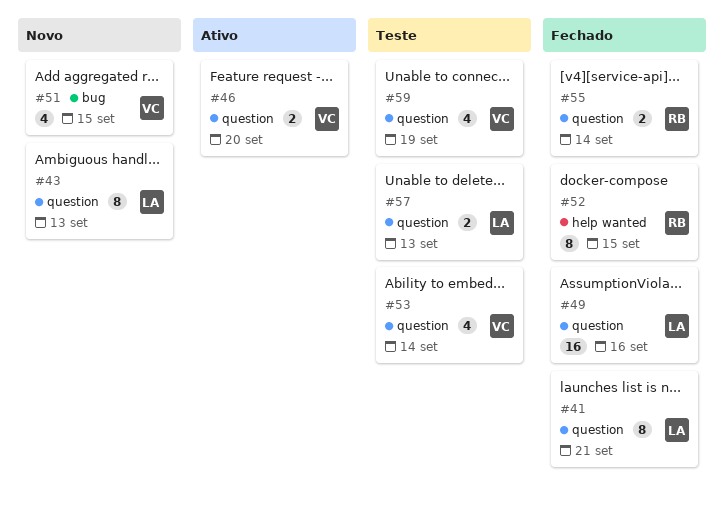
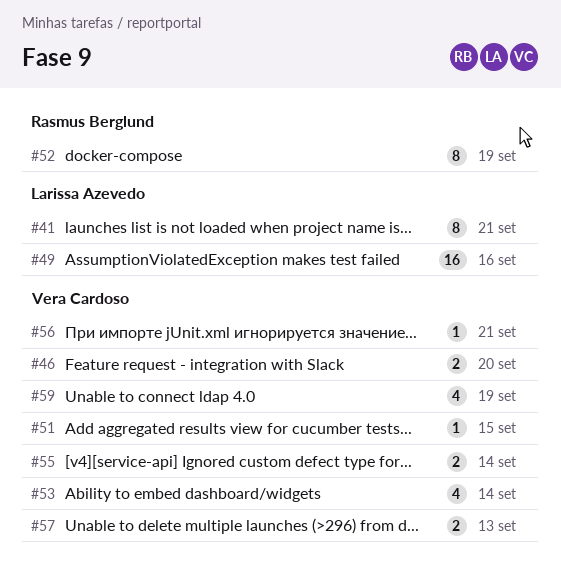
#43: present -> none
#51, estimate: 4 -> 1
#52, due: Sep 15 -> Sep 19
#55, owner: Rasmus Berglund -> Vera Cardoso
#56: none -> present
#57, owner: Larissa Azevedo -> Vera Cardoso

